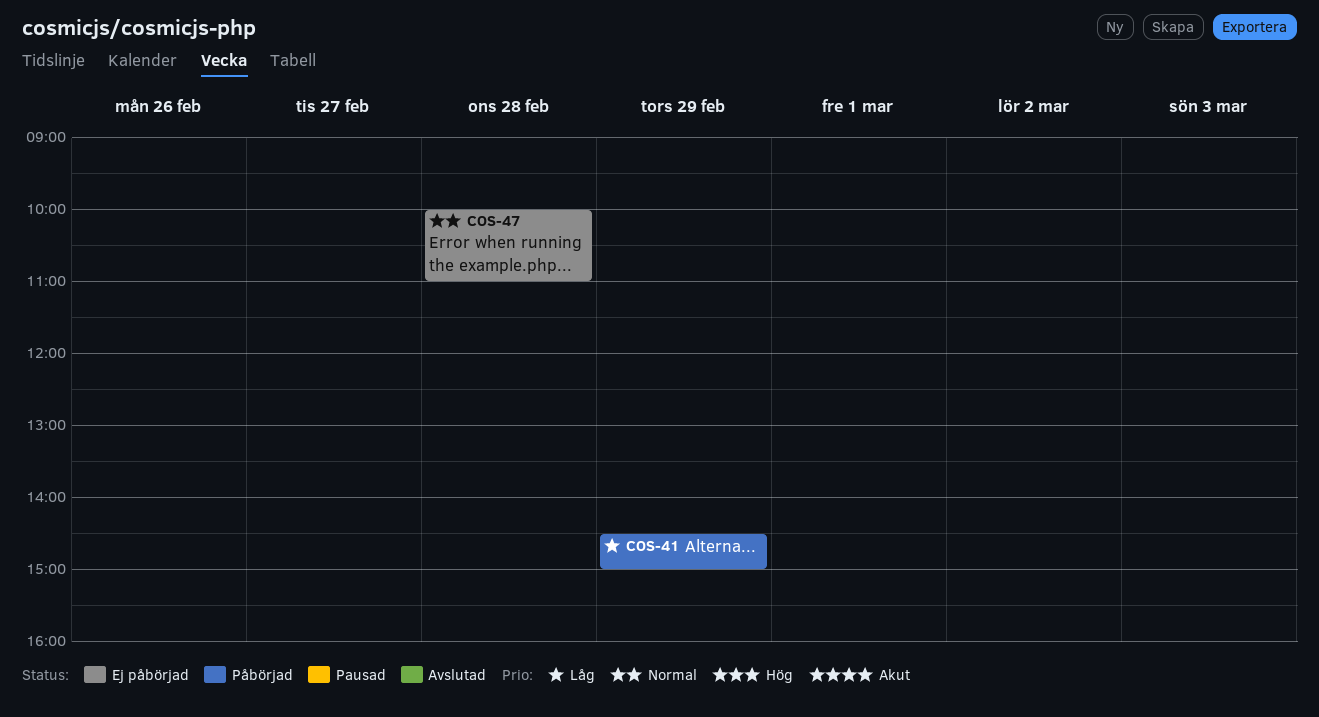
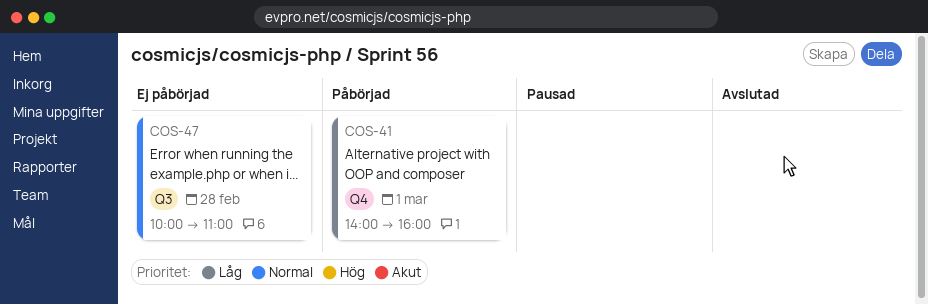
COS-41, day: Feb 29 -> Mar 1
COS-41, begins: 14:30 -> 14:00
COS-41, ends: 15:00 -> 16:00

